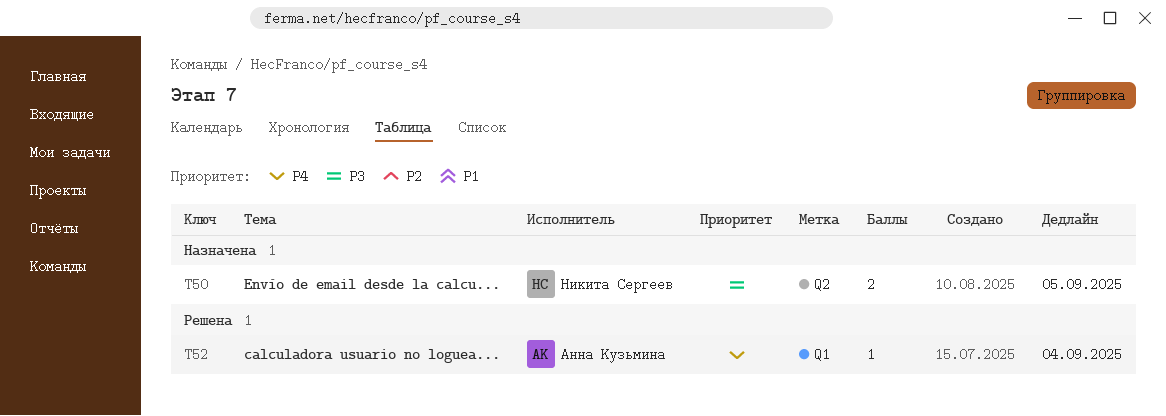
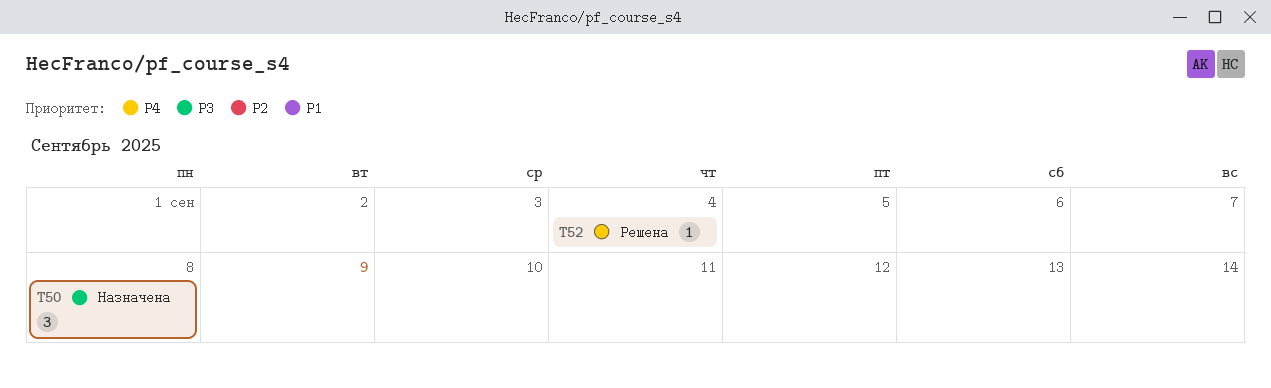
T50, estimate: 2 -> 3
T50, due: Sep 5 -> Sep 8

